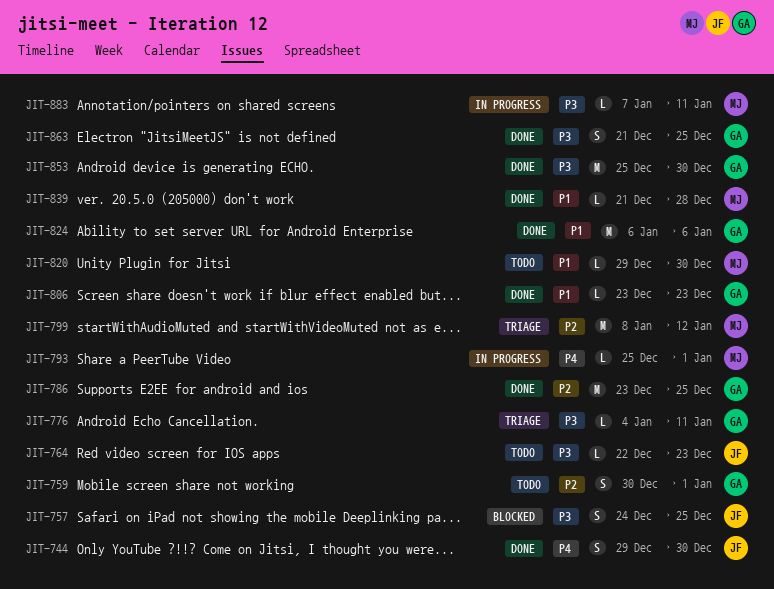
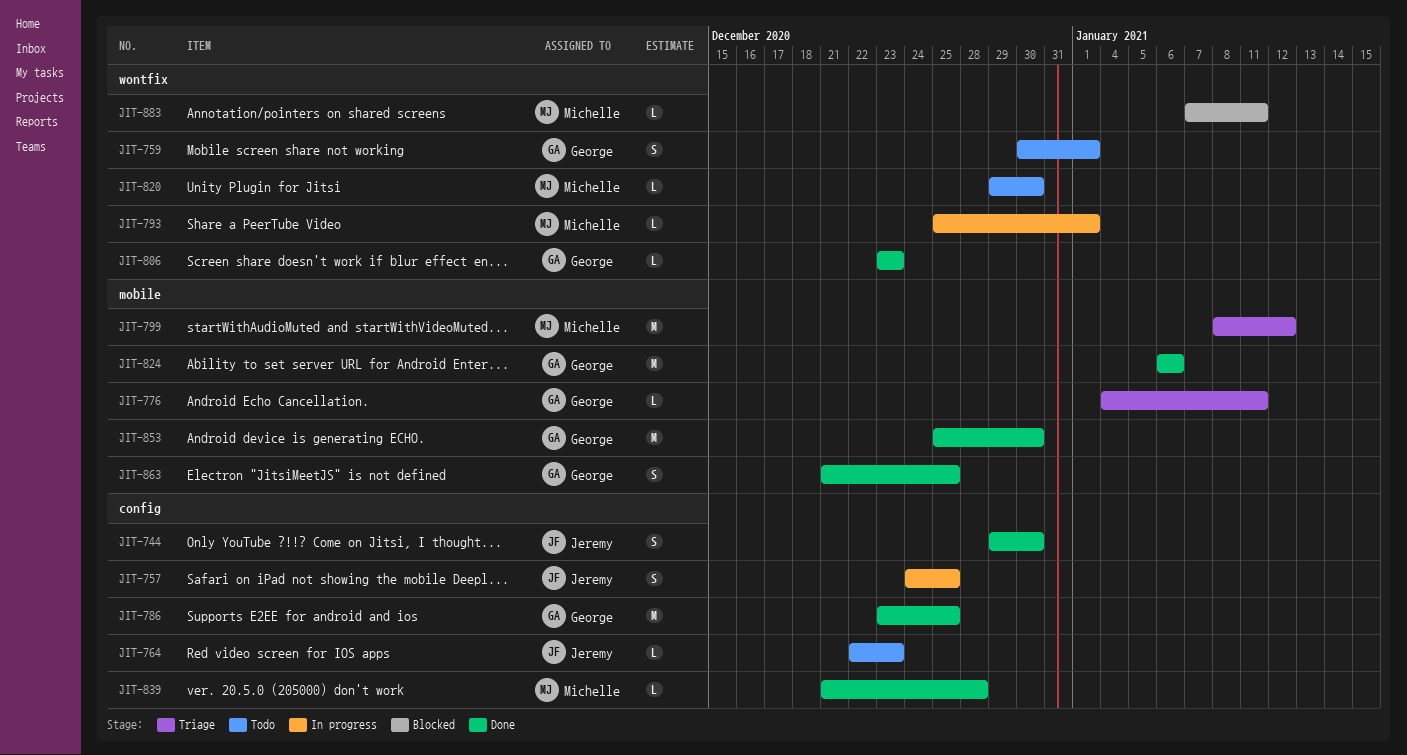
JIT-757, status: Blocked -> In progress
JIT-883, status: In progress -> Blocked

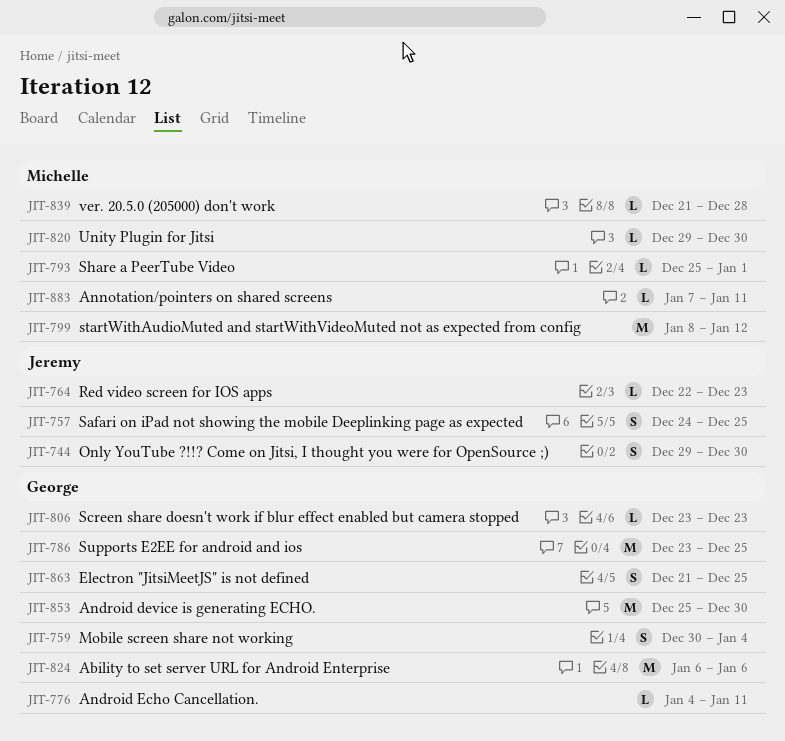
JIT-759, due: Jan 1 -> Jan 4

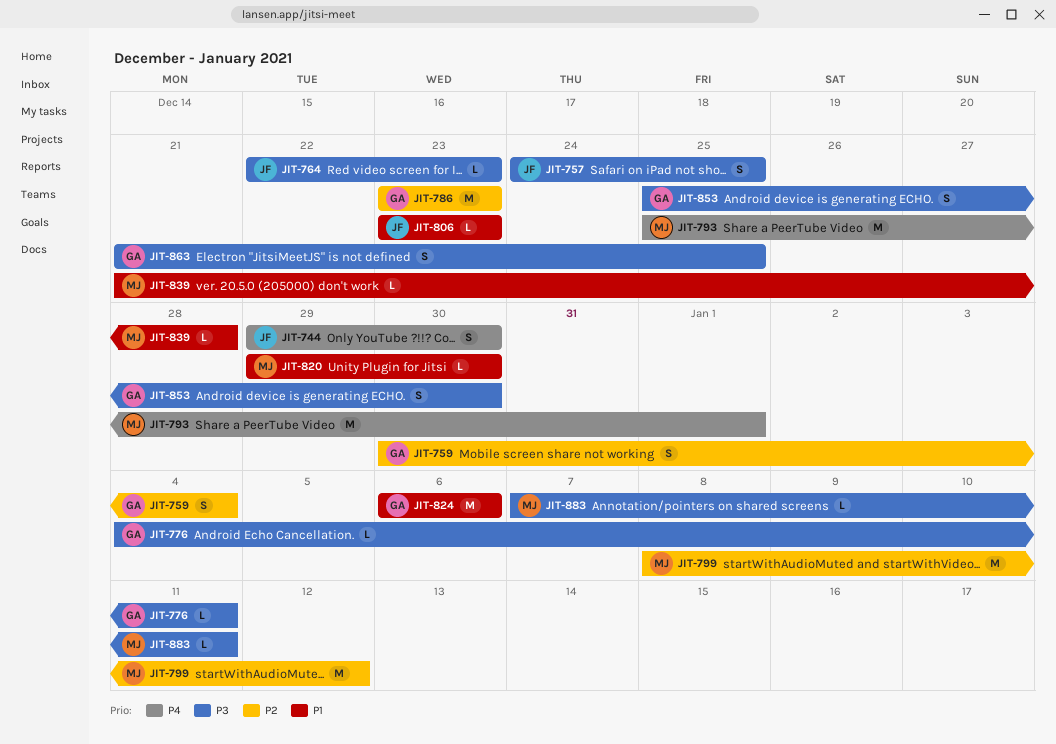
JIT-786, due: Dec 25 -> Dec 23
JIT-793, estimate: L -> M
JIT-806, owner: George -> Jeremy
JIT-853, estimate: M -> S

